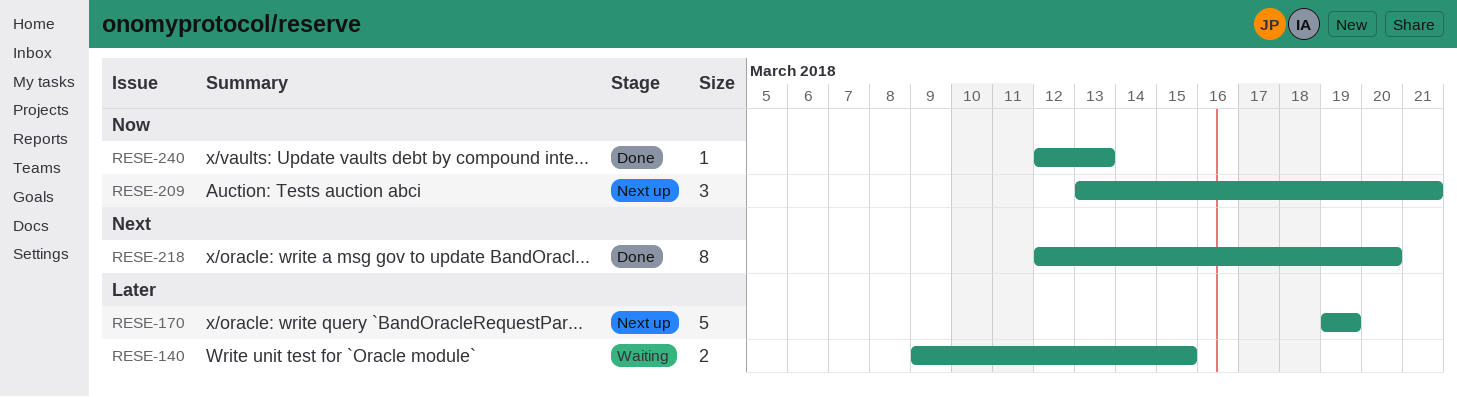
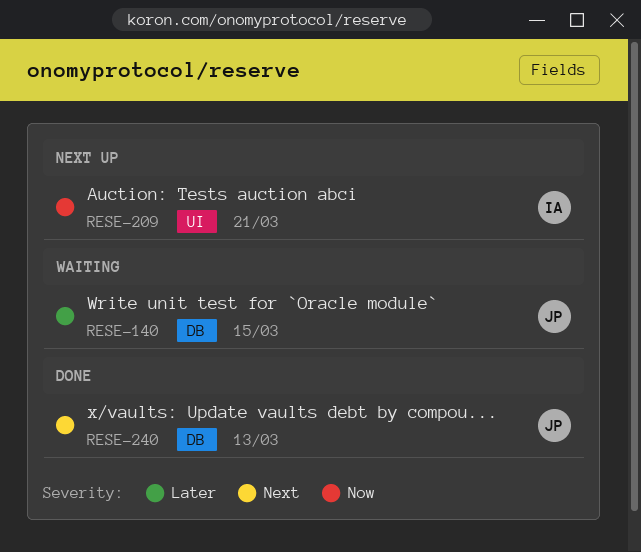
RESE-170: present -> none
RESE-218: present -> none
RESE-240, priority: Now -> Next

